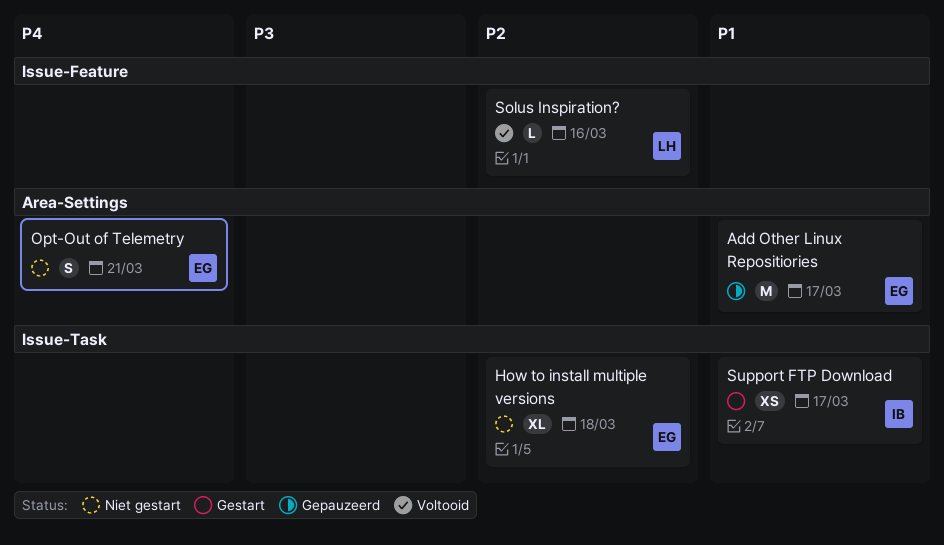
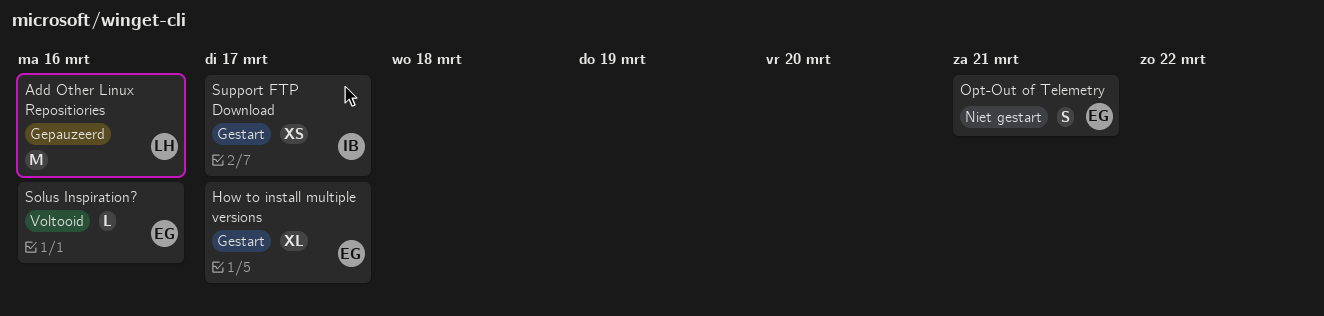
Add Other Linux Repositiories, owner: EG -> LH
Add Other Linux Repositiories, due: Mar 17 -> Mar 16
How to install multiple versions, status: Niet gestart -> Gestart
How to install multiple versions, due: Mar 18 -> Mar 17
Solus Inspiration?, owner: LH -> EG

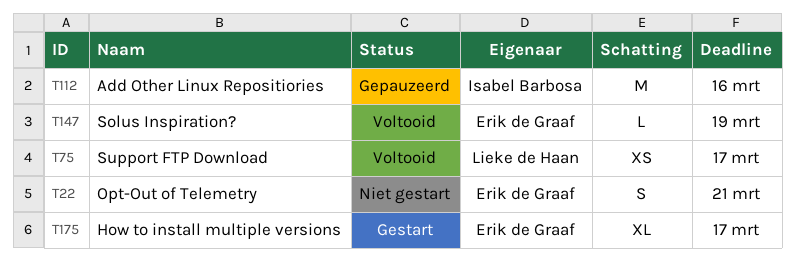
Add Other Linux Repositiories, owner: Lieke de Haan -> Isabel Barbosa
Solus Inspiration?, due: Mar 16 -> Mar 19
Support FTP Download, status: Gestart -> Voltooid
Support FTP Download, owner: Isabel Barbosa -> Lieke de Haan

